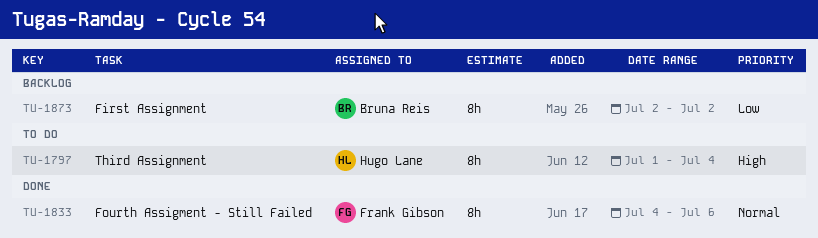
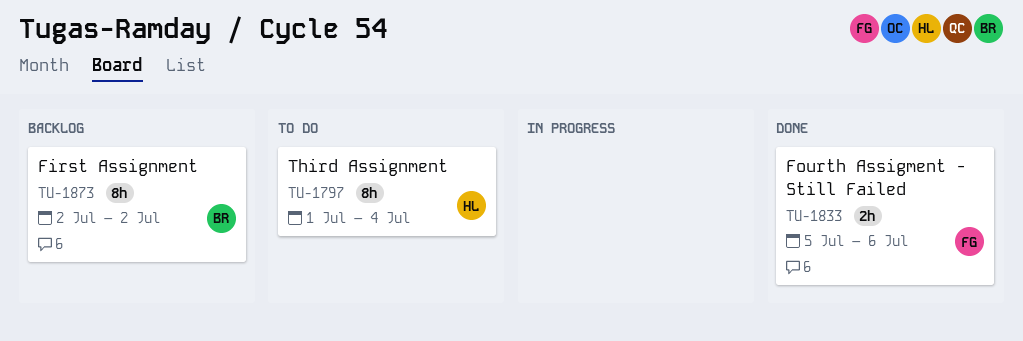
TU-1833, estimate: 8h -> 2h
TU-1833, start: Jul 4 -> Jul 5

